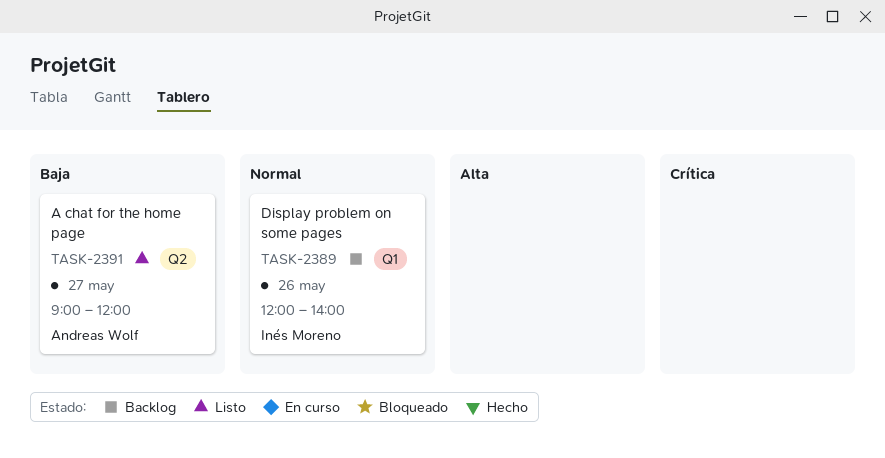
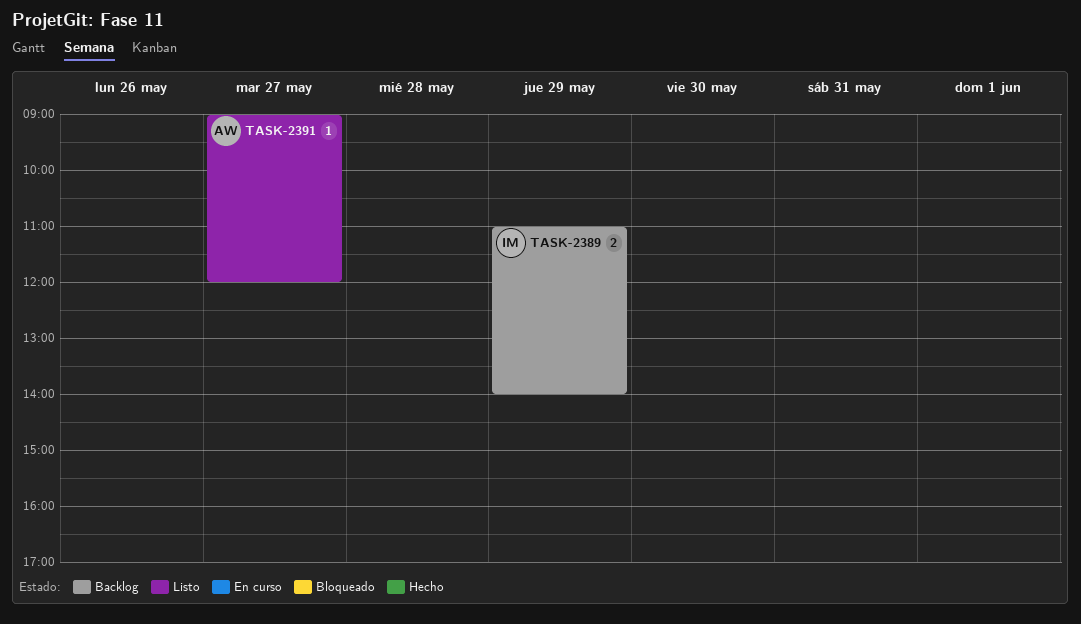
TASK-2389, estimate: 1 -> 2
TASK-2389, day: May 26 -> May 29
TASK-2389, begins: 12:00 -> 11:00

